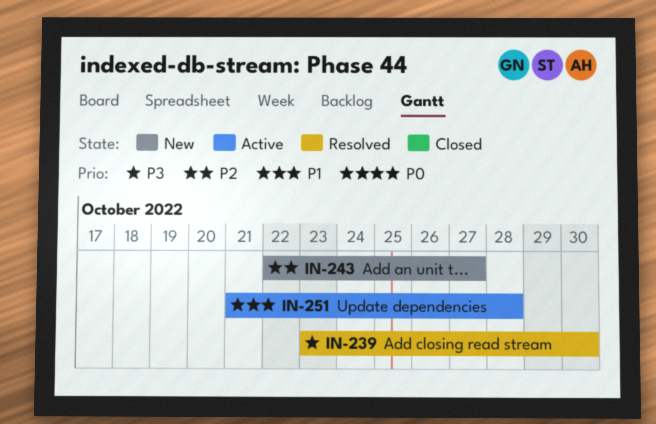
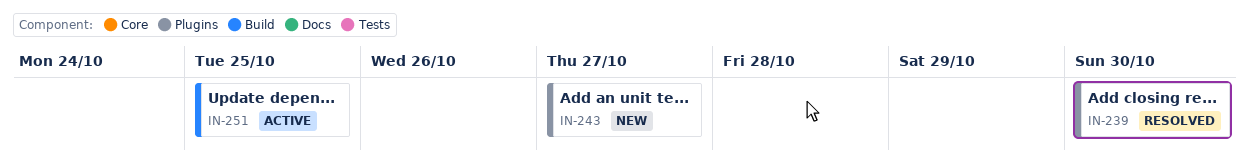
IN-251, due: Oct 28 -> Oct 25

